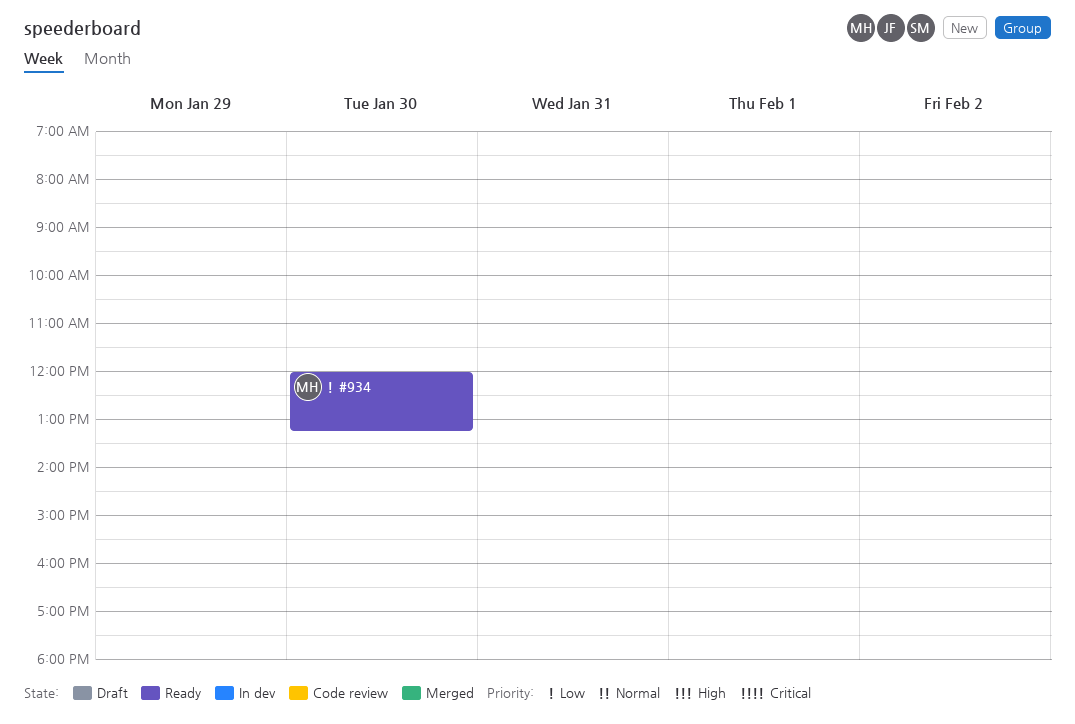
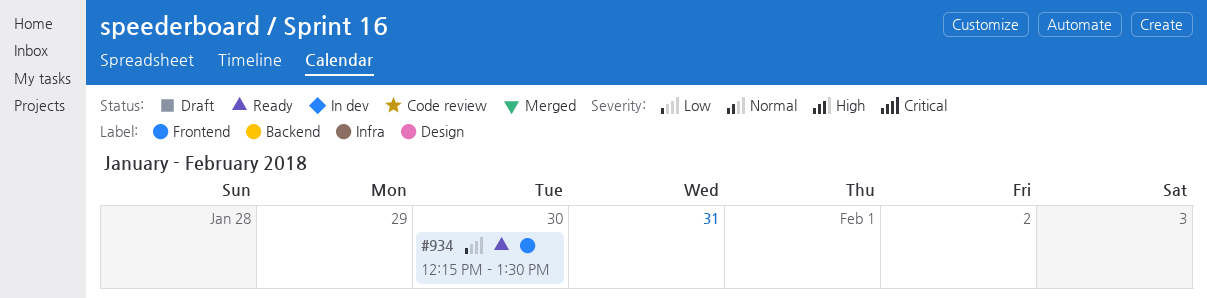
#934, begins: 12:00 -> 12:15
#934, ends: 13:15 -> 13:30

